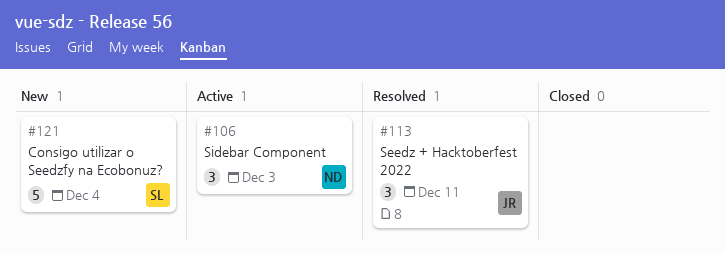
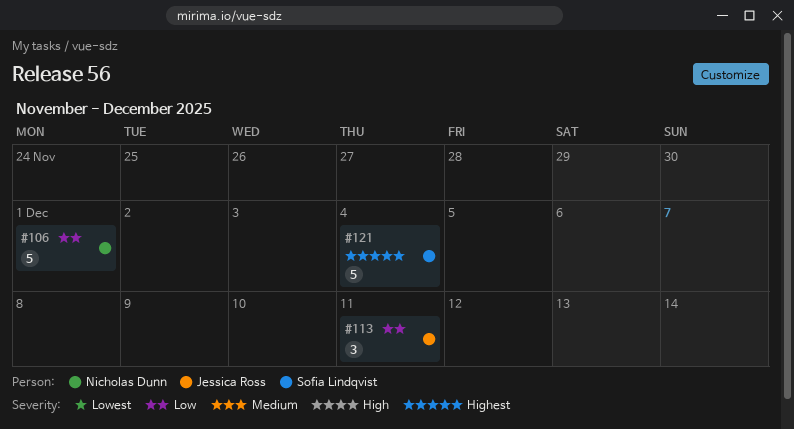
#106, estimate: 3 -> 5
#106, due: Dec 3 -> Dec 1

